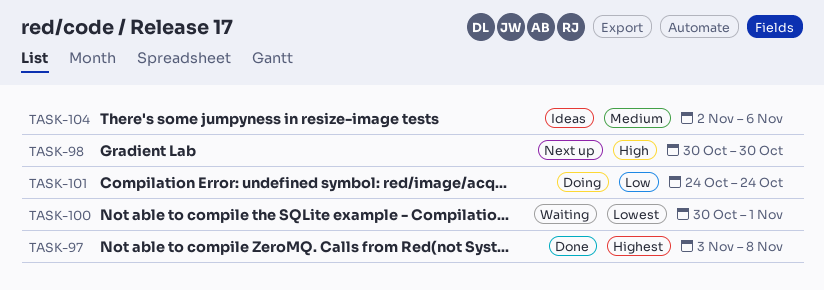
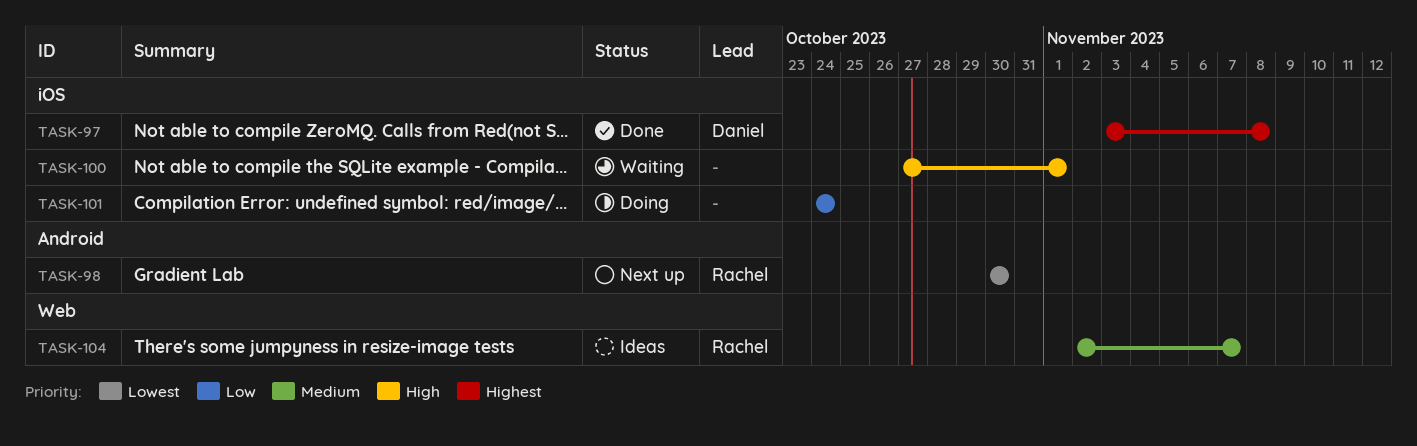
TASK-98, priority: High -> Lowest
TASK-100, priority: Lowest -> High
TASK-100, start: Oct 30 -> Oct 27
TASK-104, due: Nov 6 -> Nov 7

